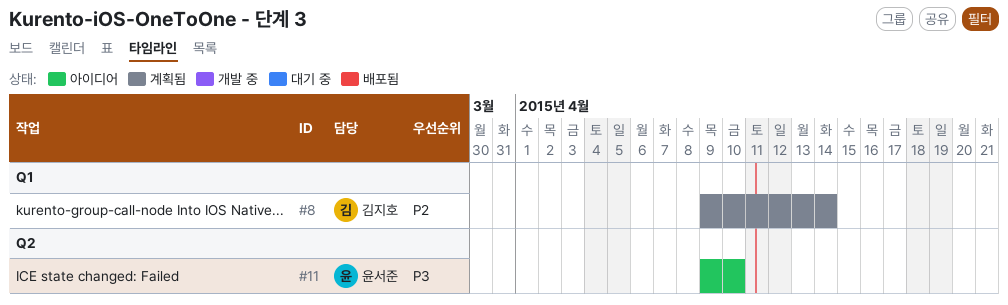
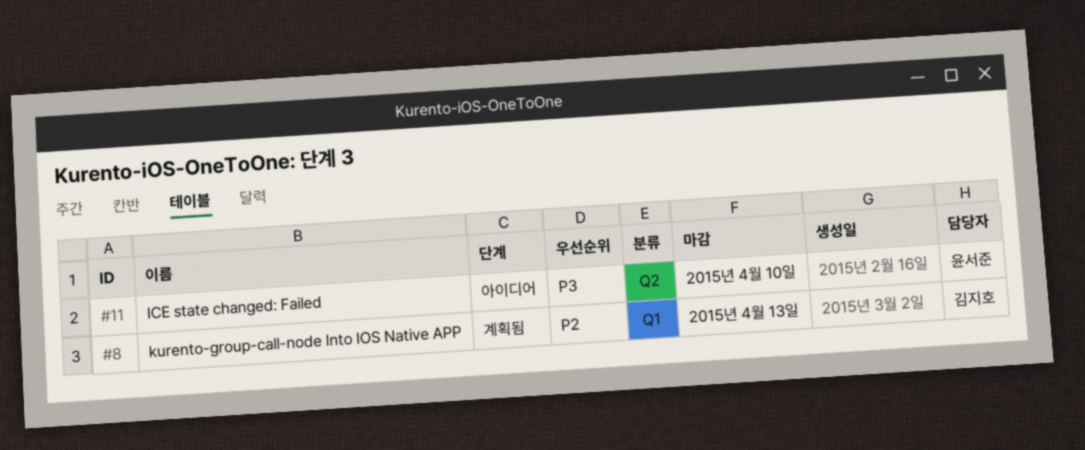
#8, due: Apr 14 -> Apr 13

